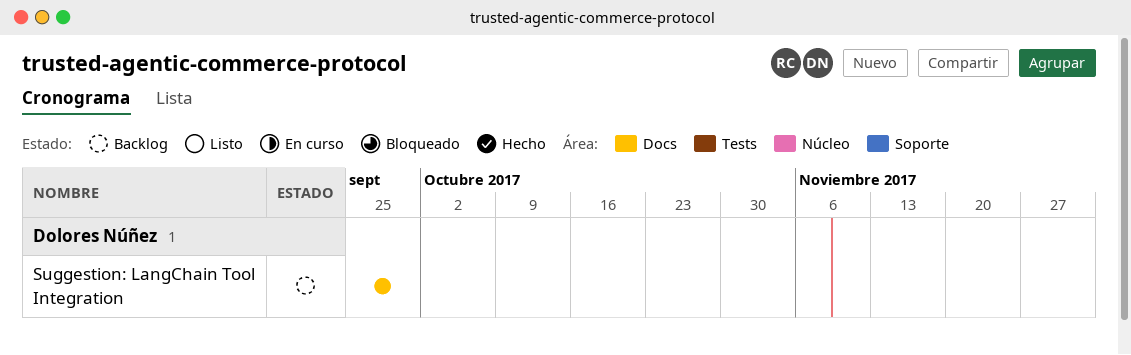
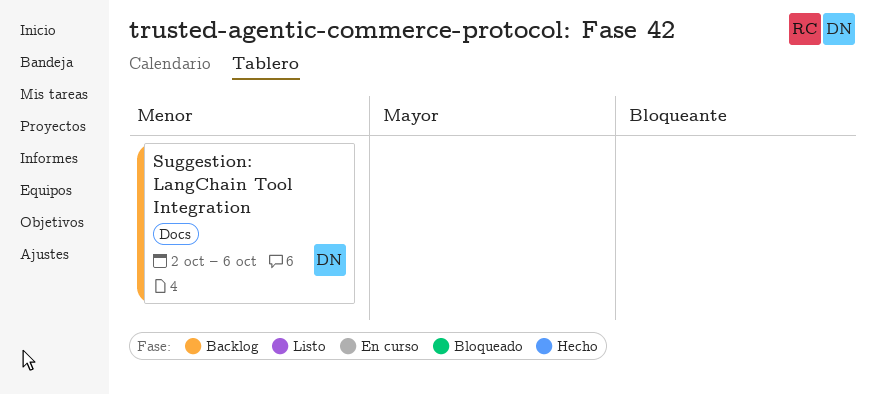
Suggestion: LangChain Tool Integration, start: Sep 25 -> Oct 2
Suggestion: LangChain Tool Integration, due: Sep 29 -> Oct 6

